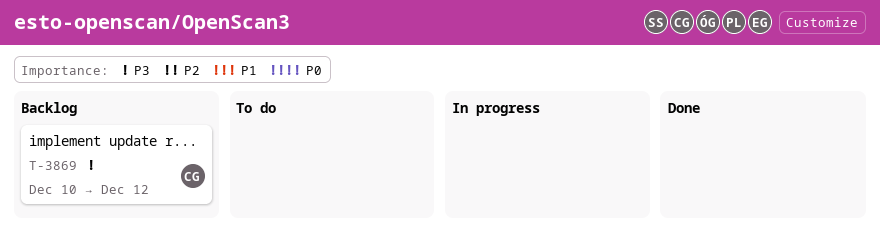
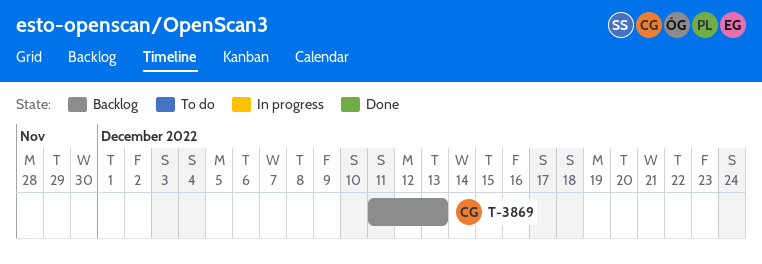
T-3869, start: Dec 10 -> Dec 11
T-3869, due: Dec 12 -> Dec 13

